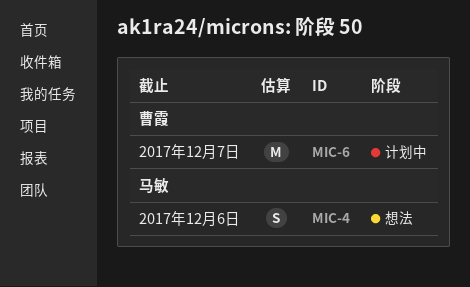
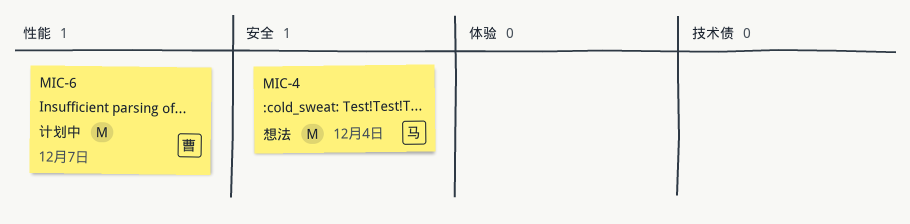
MIC-4, estimate: S -> M
MIC-4, due: Dec 6 -> Dec 4

